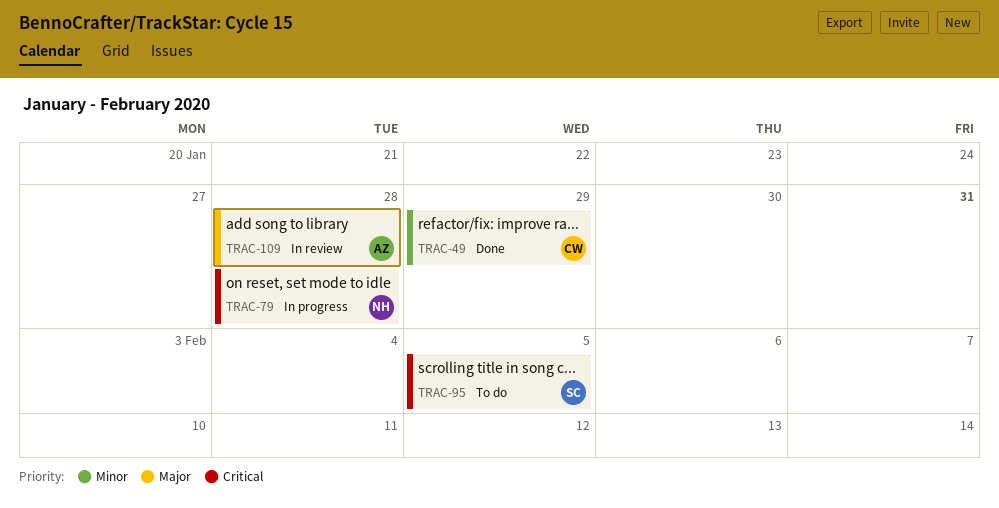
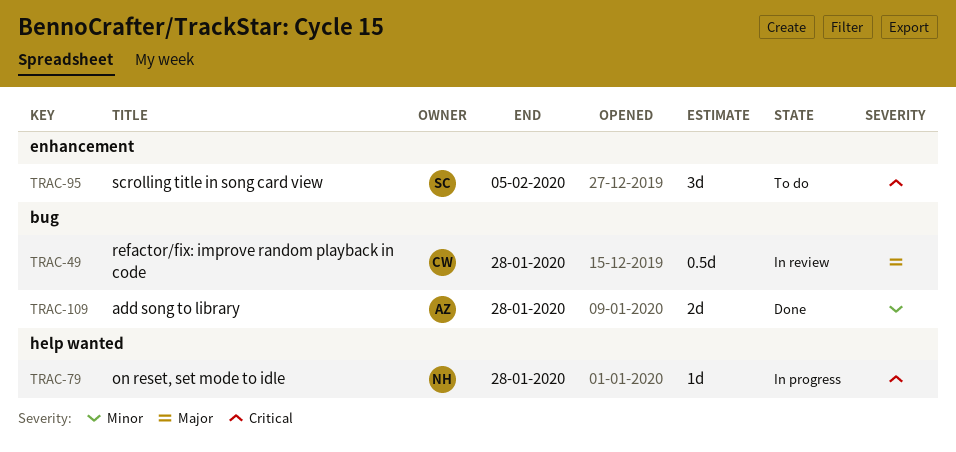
TRAC-49, status: Done -> In review
TRAC-49, priority: Minor -> Major
TRAC-49, due: Jan 29 -> Jan 28
TRAC-109, status: In review -> Done
TRAC-109, priority: Major -> Minor

